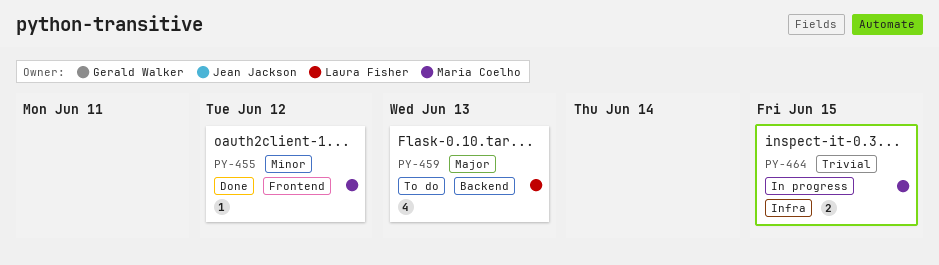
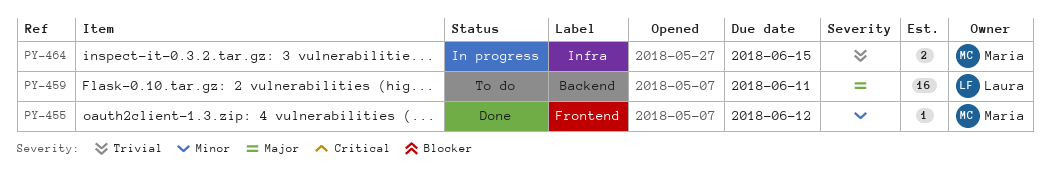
PY-459, estimate: 4 -> 16
PY-459, due: Jun 13 -> Jun 11

